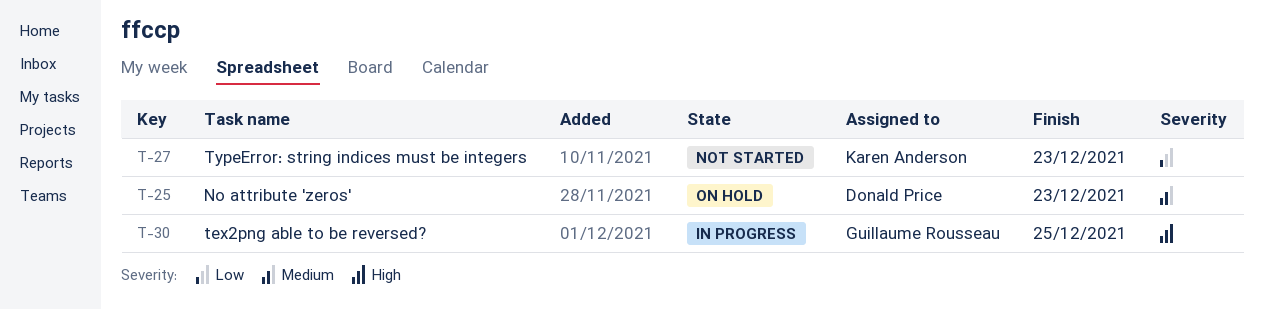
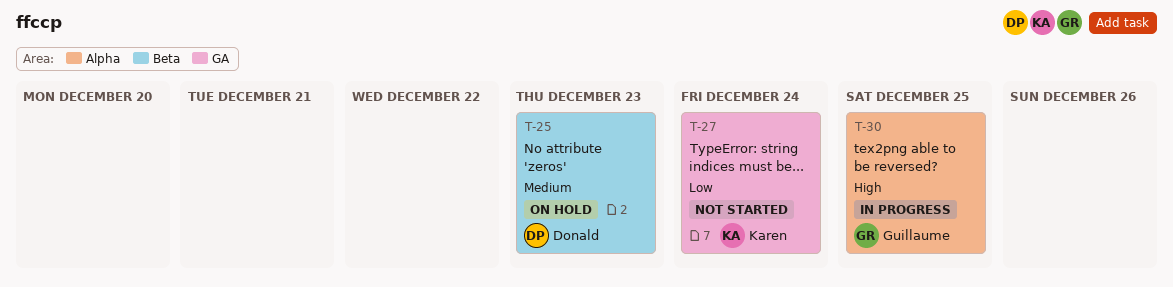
T-27, due: Dec 23 -> Dec 24

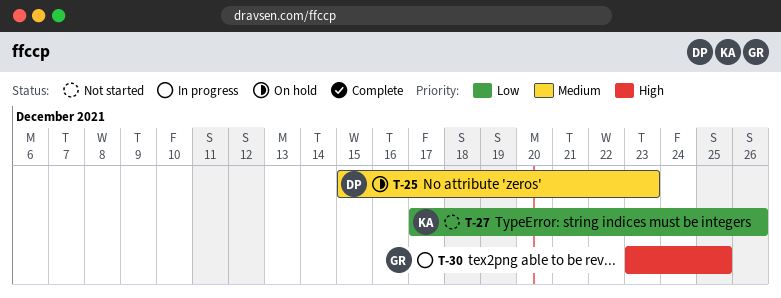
T-27, due: Dec 24 -> Dec 26

